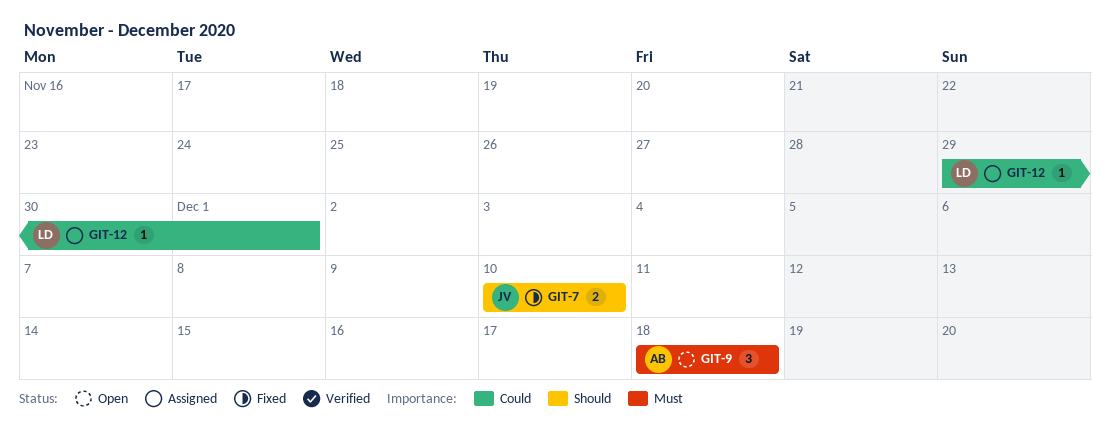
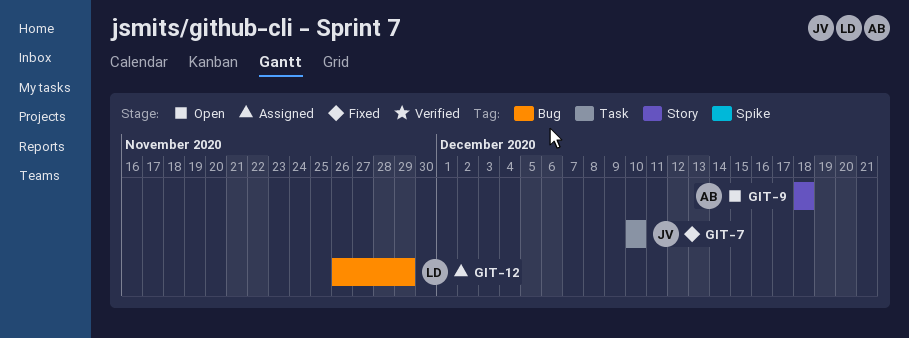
GIT-12, start: Nov 29 -> Nov 26
GIT-12, due: Dec 1 -> Nov 29

